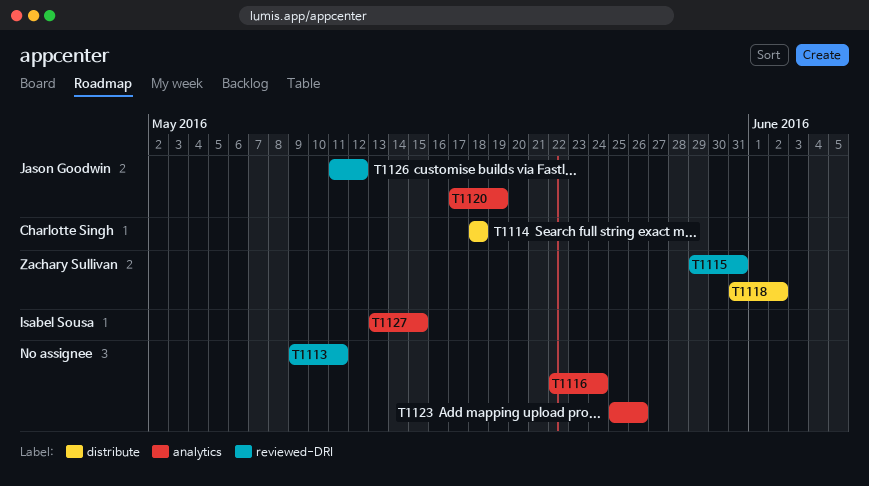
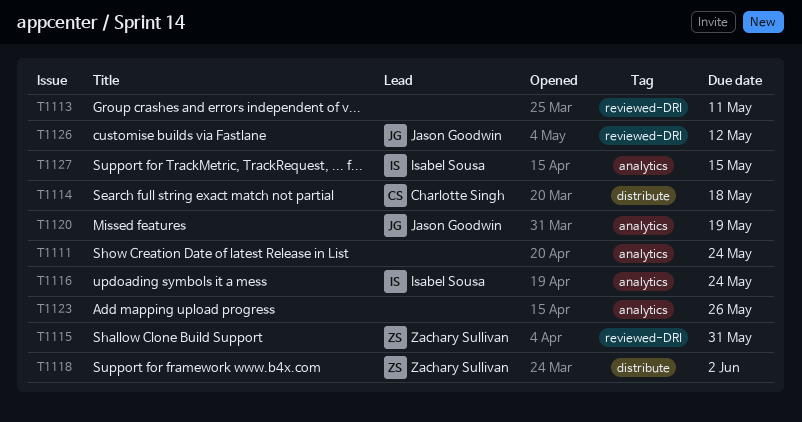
T1111: none -> present
T1116, owner: none -> Isabel Sousa

